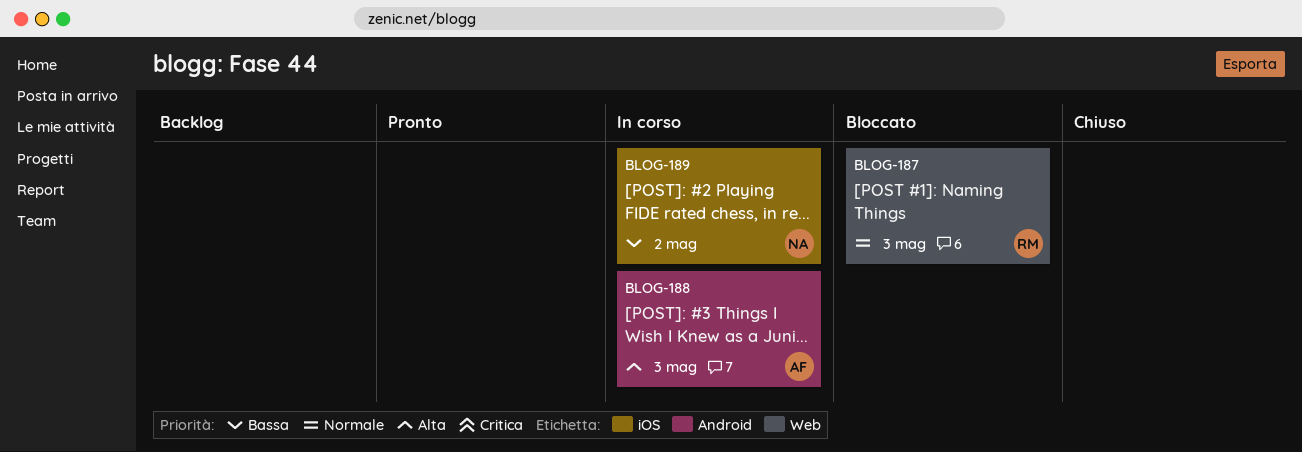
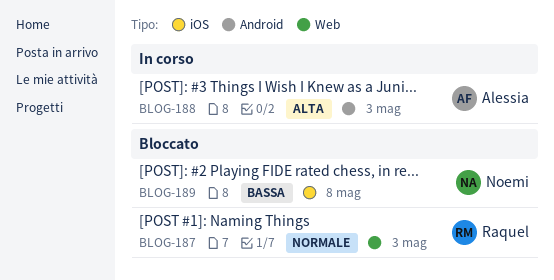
BLOG-189, status: In corso -> Bloccato
BLOG-189, due: May 2 -> May 8

